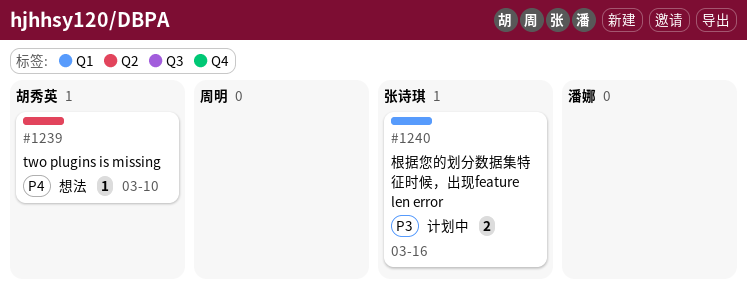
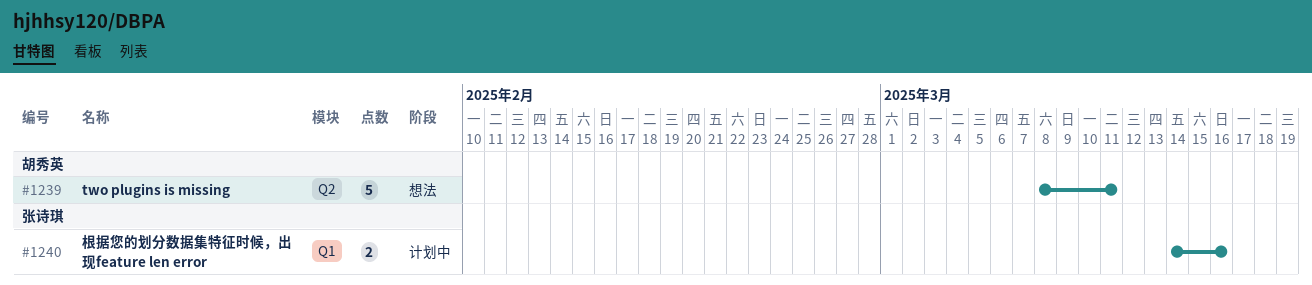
#1239, estimate: 1 -> 5
#1239, due: Mar 10 -> Mar 11

